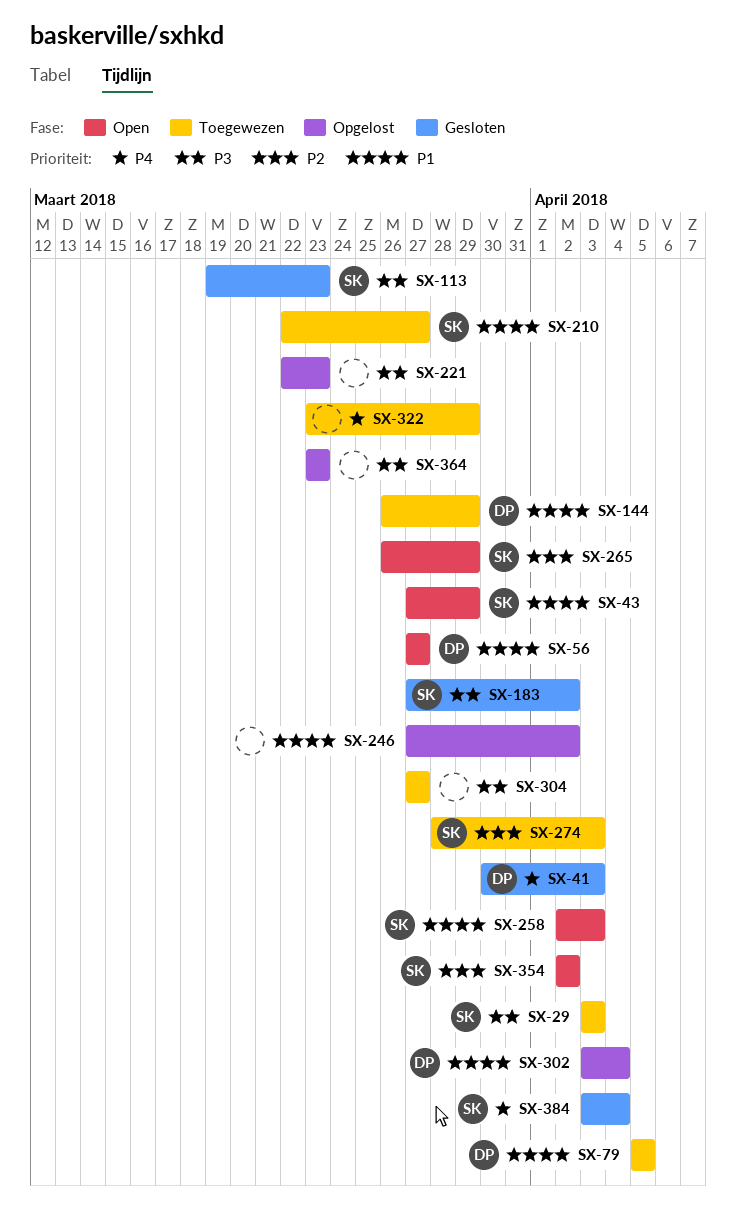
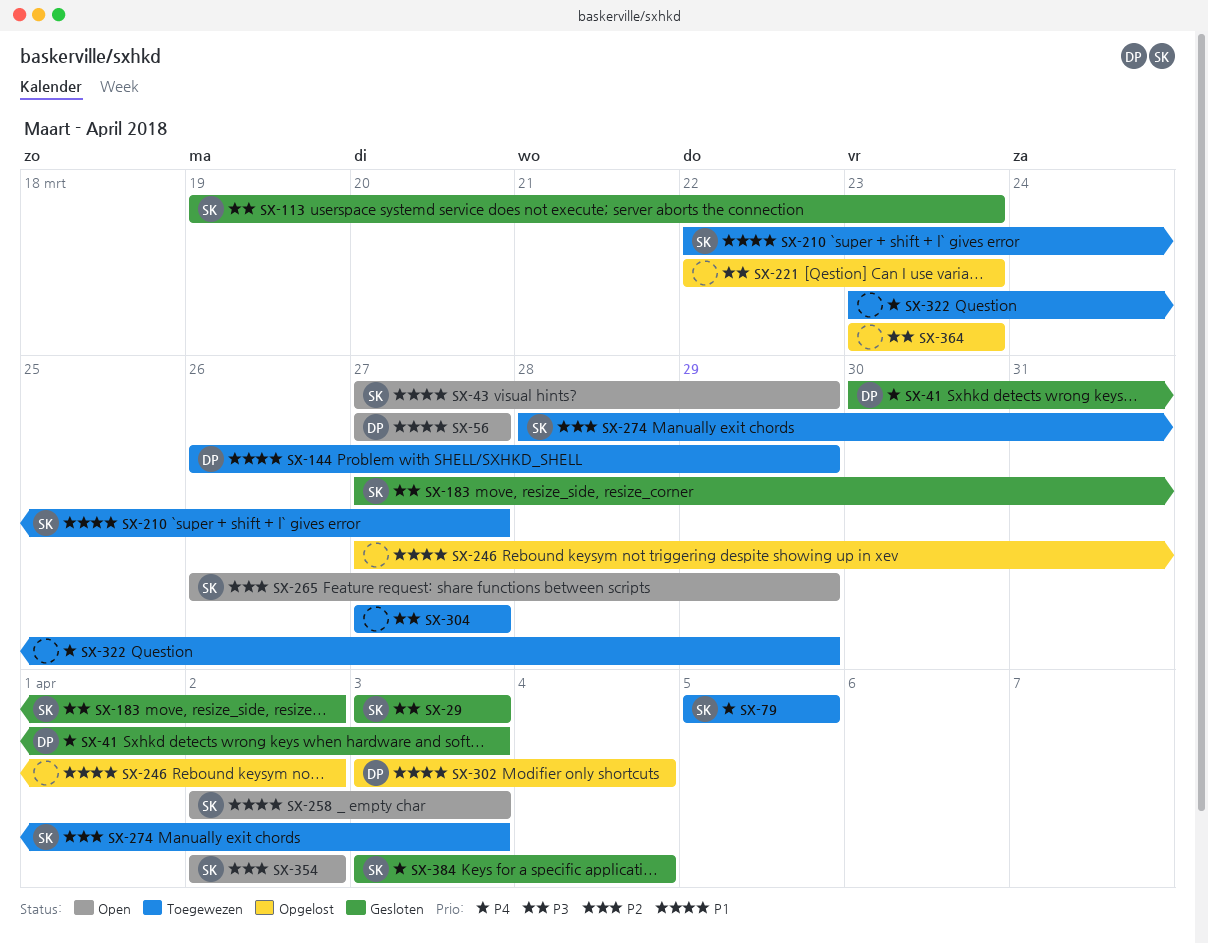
SX-29, status: Toegewezen -> Gesloten
SX-79, owner: DP -> SK
SX-79, priority: P1 -> P4

